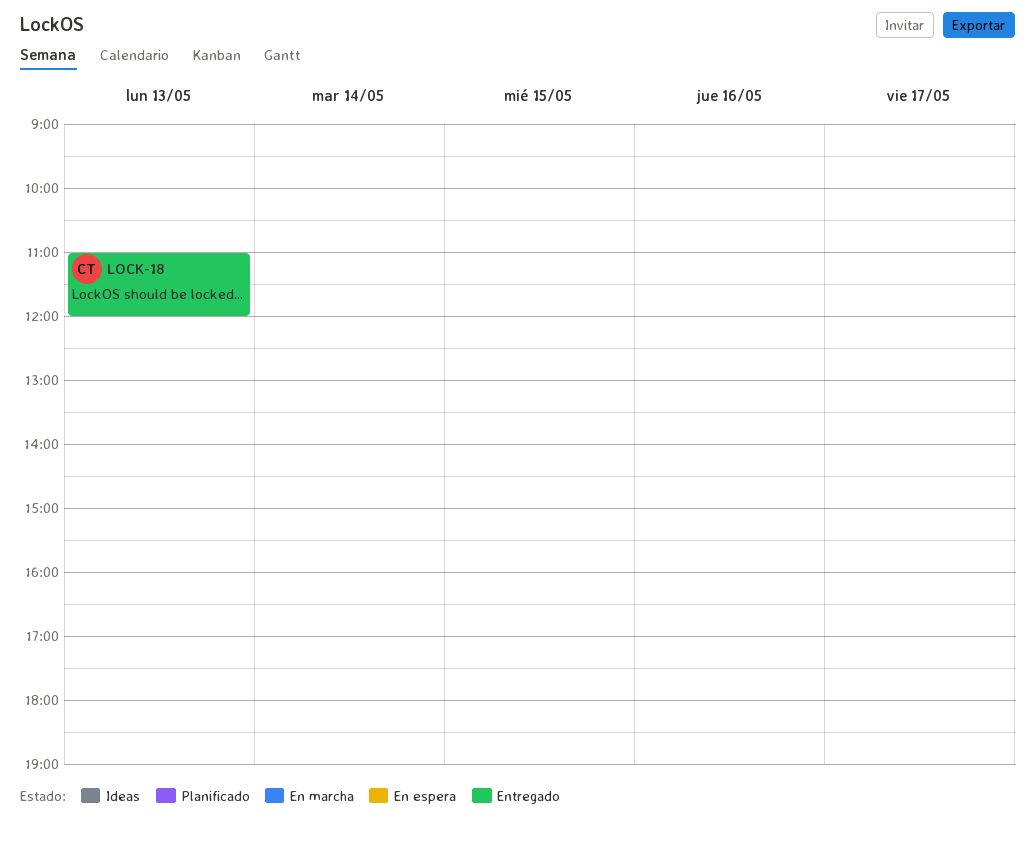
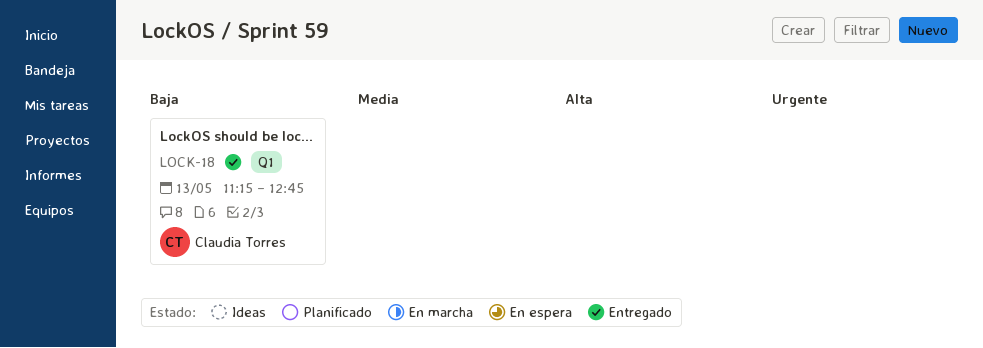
LOCK-18, begins: 11:00 -> 11:15
LOCK-18, ends: 12:00 -> 12:45

